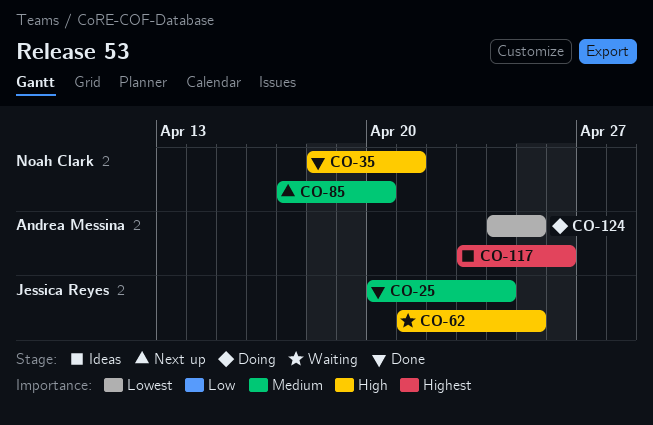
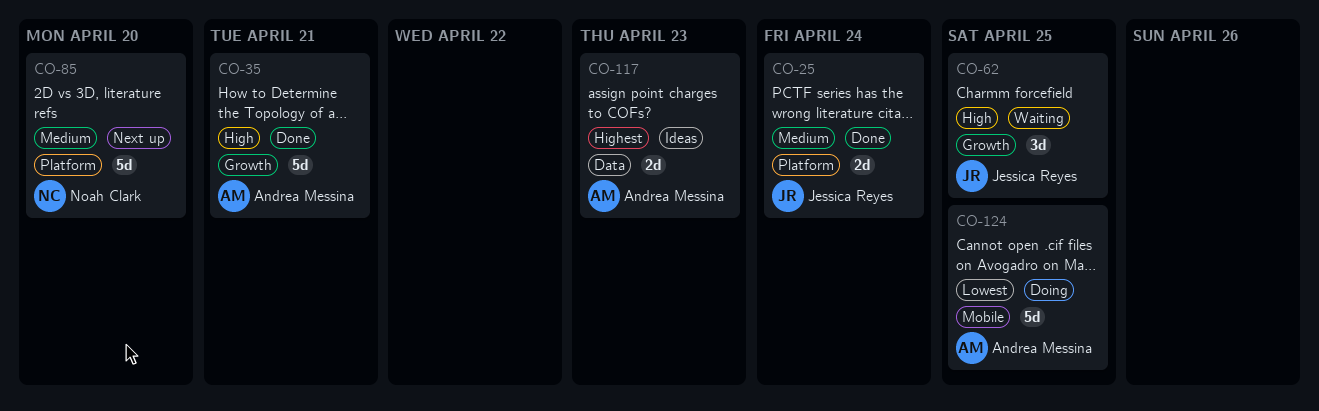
CO-35, owner: Noah Clark -> Andrea Messina
CO-117, due: Apr 26 -> Apr 23

